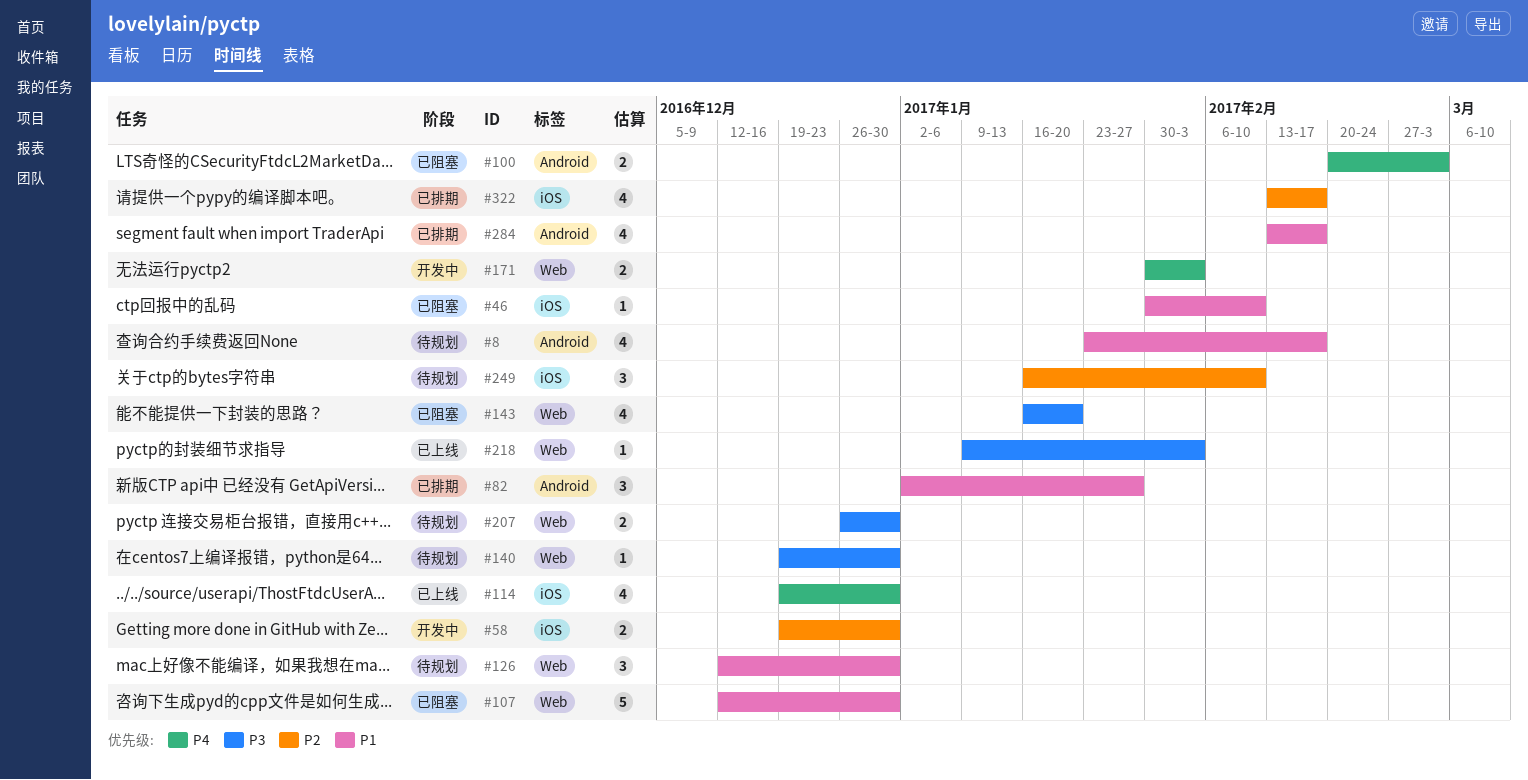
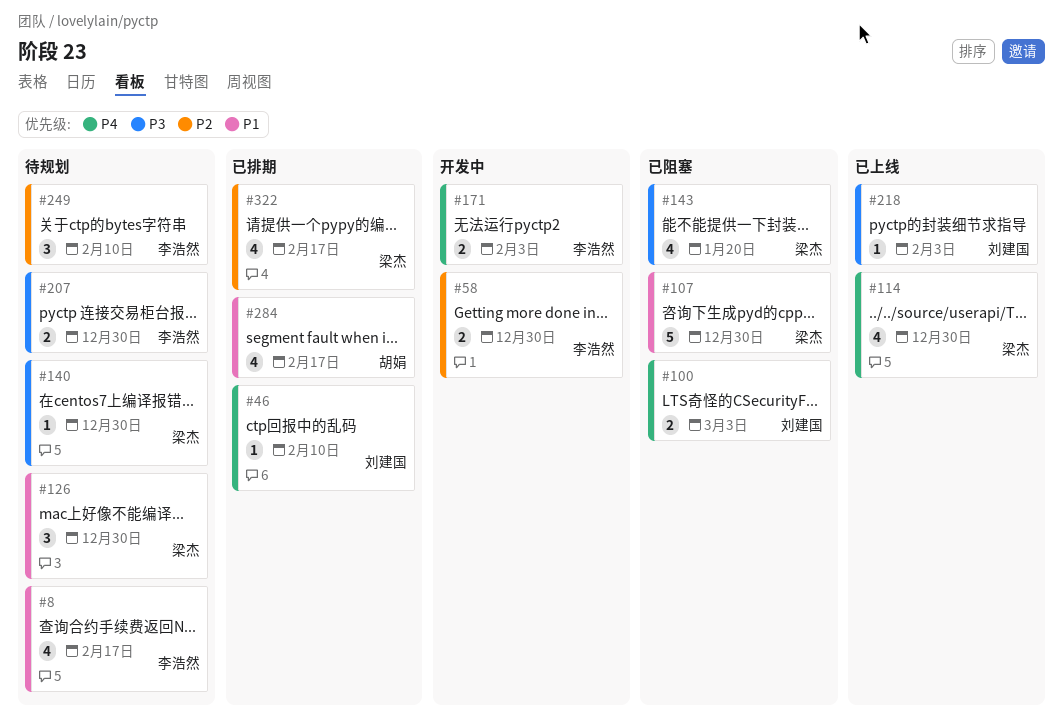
#46, status: 已阻塞 -> 已排期
#46, priority: P1 -> P4
#82: present -> none

